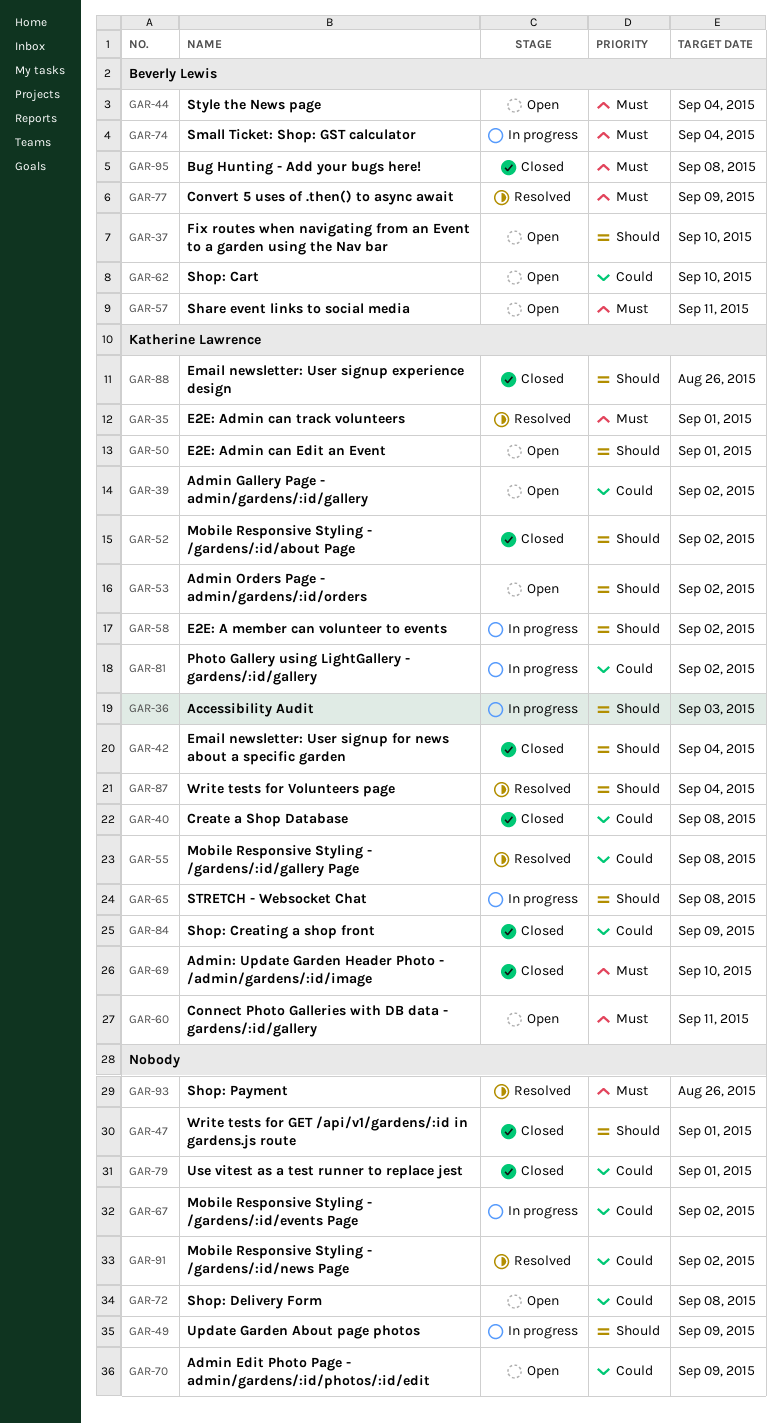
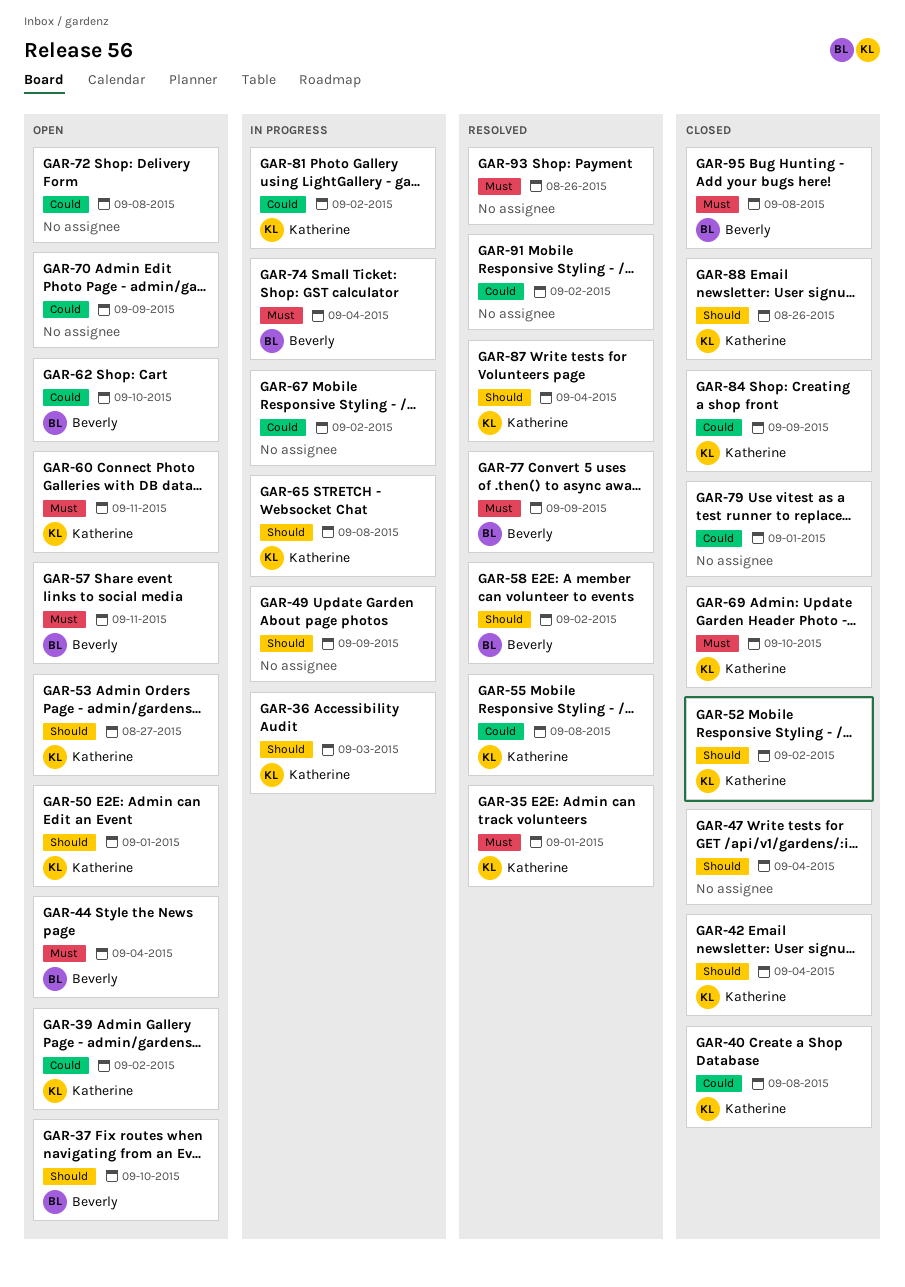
GAR-47, due: Sep 1 -> Sep 4
GAR-53, due: Sep 2 -> Aug 27
GAR-58, status: In progress -> Resolved
GAR-58, owner: Katherine Lawrence -> Beverly Lewis

